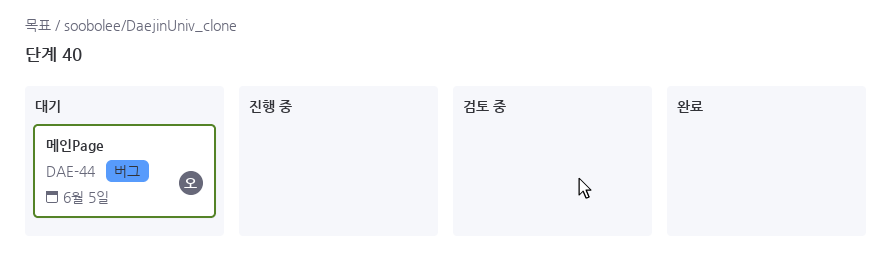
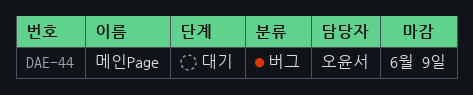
DAE-44, due: Jun 5 -> Jun 9

